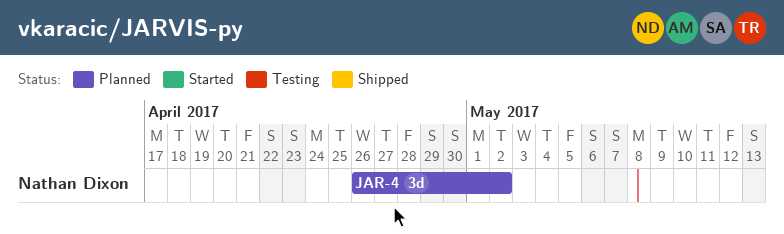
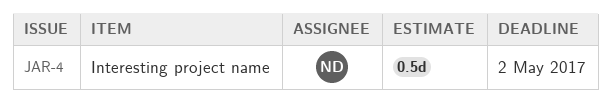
JAR-4, estimate: 3d -> 0.5d

